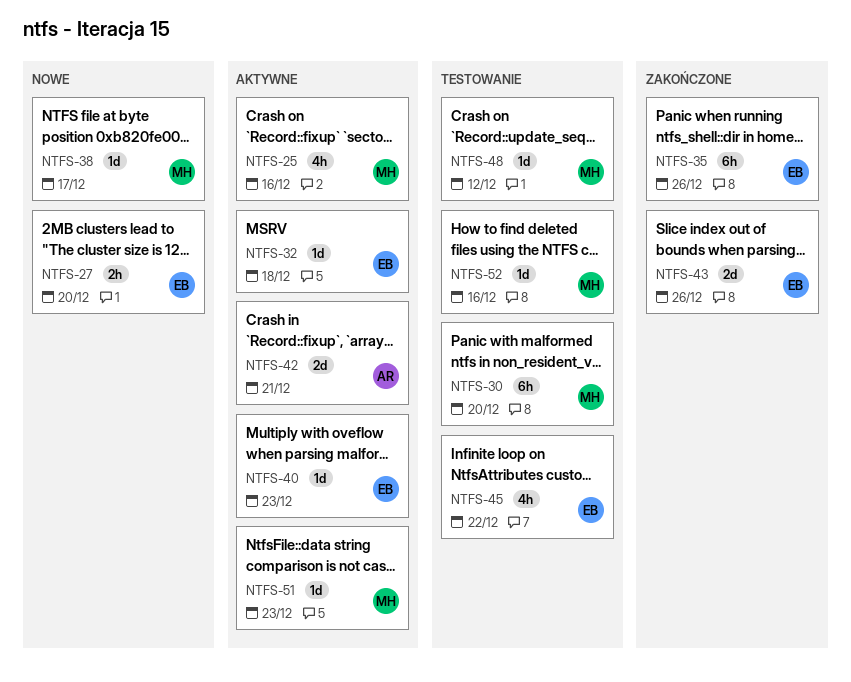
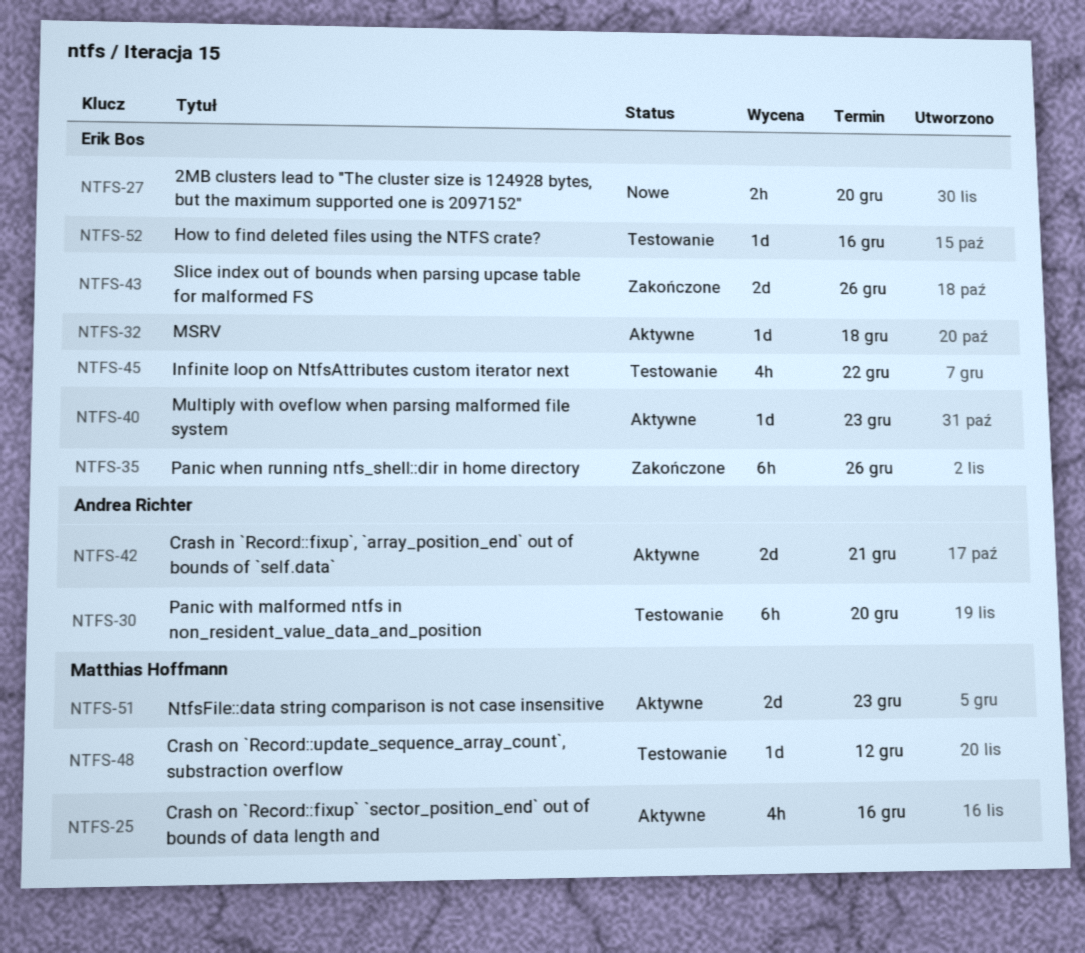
NTFS-30, owner: Matthias Hoffmann -> Andrea Richter
NTFS-38: present -> none
NTFS-51, estimate: 1d -> 2d
NTFS-52, owner: Matthias Hoffmann -> Erik Bos

